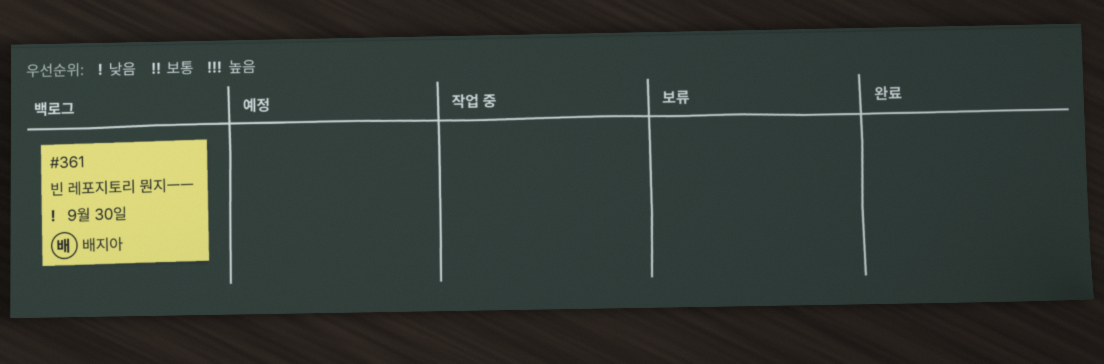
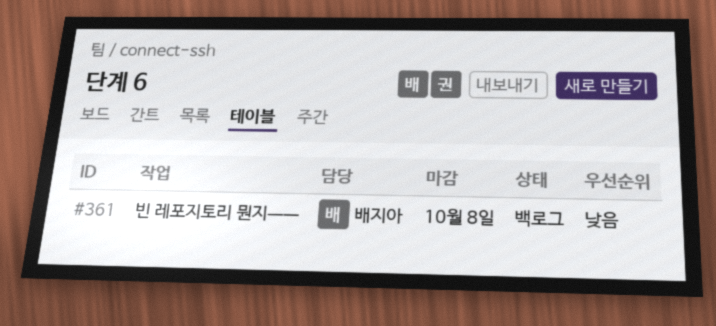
#361, due: Sep 30 -> Oct 8

